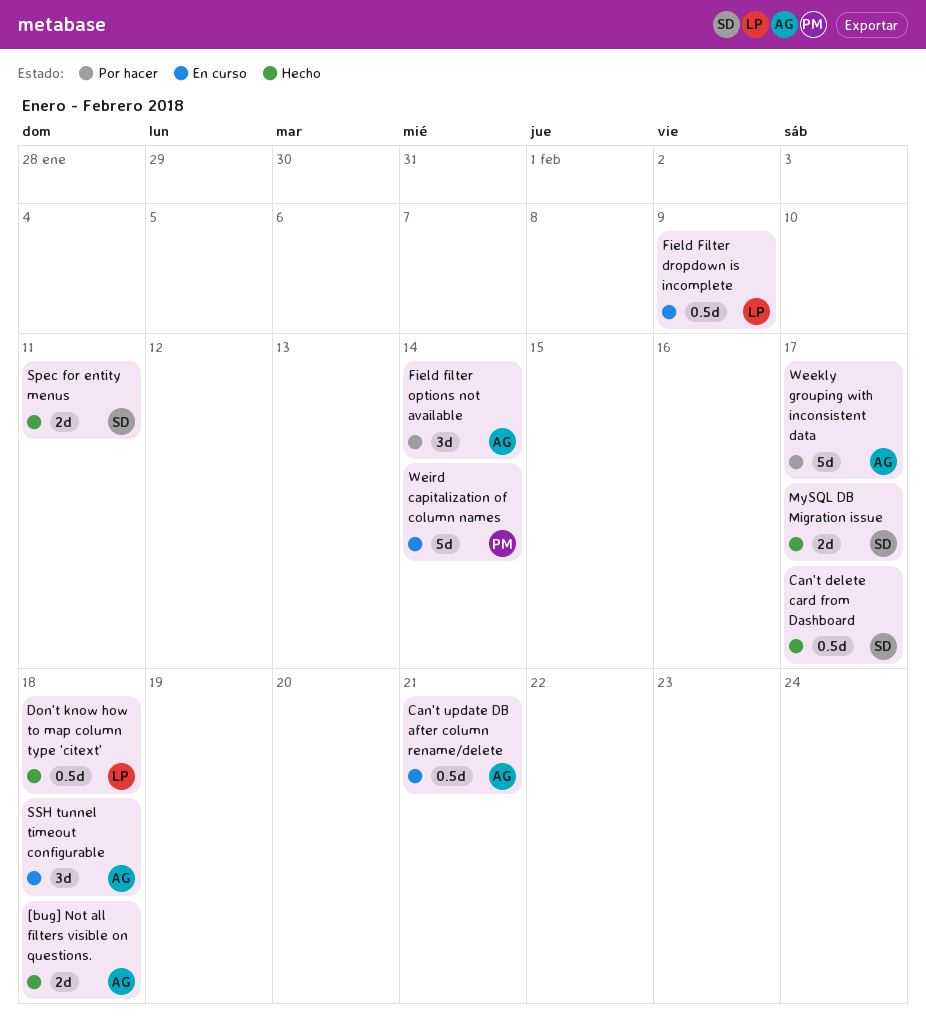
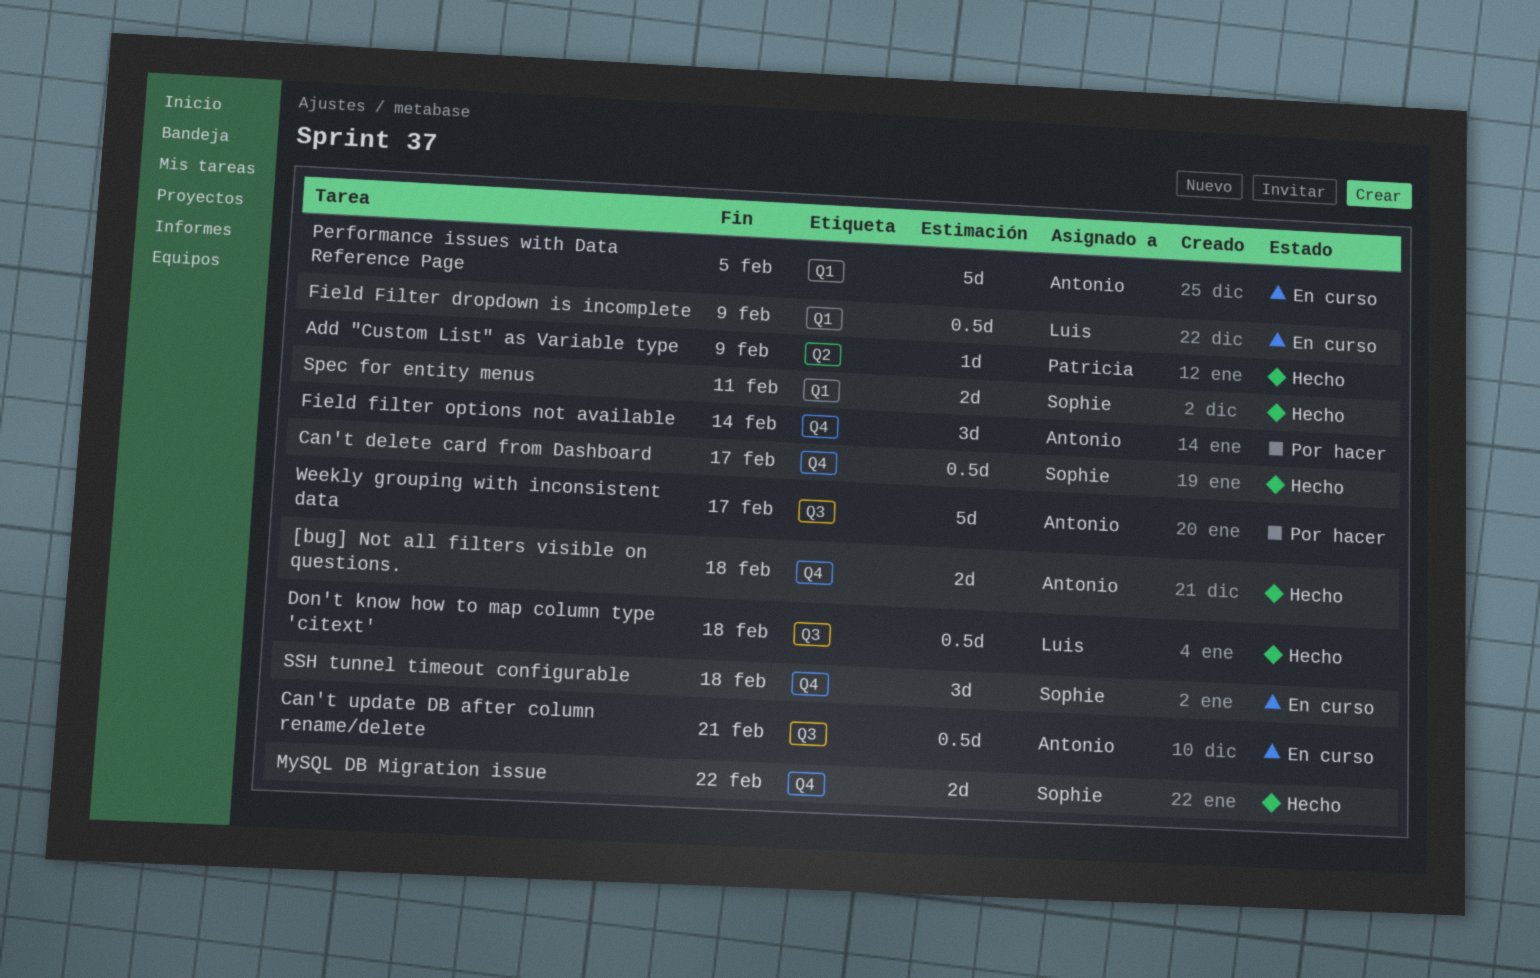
Add "Custom List" as Variable type: none -> present
MySQL DB Migration issue, due: Feb 17 -> Feb 22
Performance issues with Data Reference Page: none -> present
SSH tunnel timeout configurable, owner: Antonio -> Sophie
Weird capitalization of column names: present -> none

